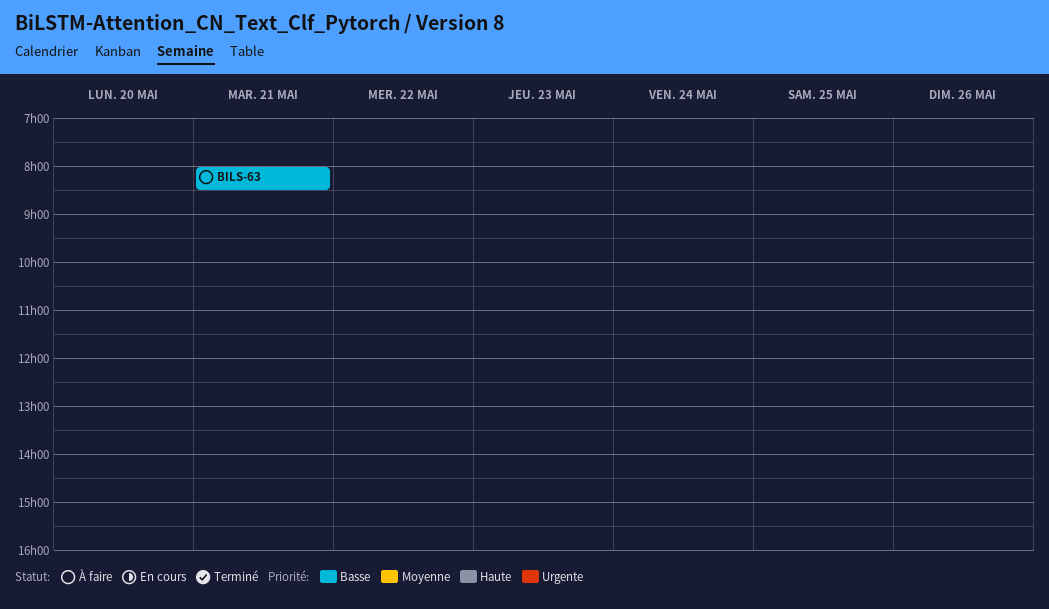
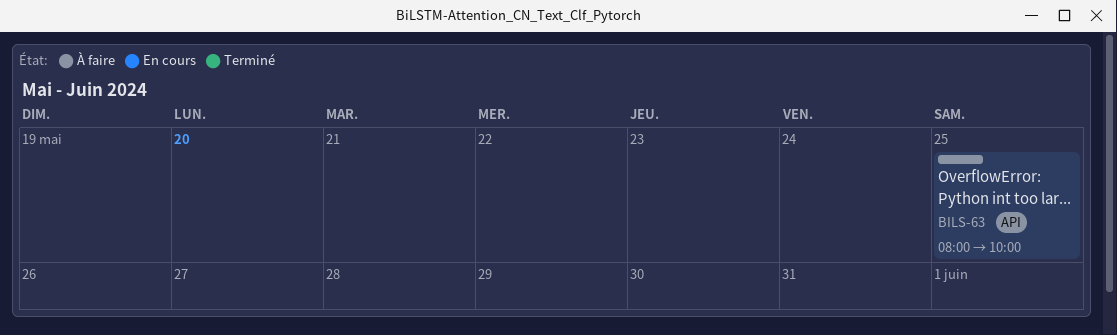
BILS-63, day: May 21 -> May 25
BILS-63, ends: 08:30 -> 10:00

